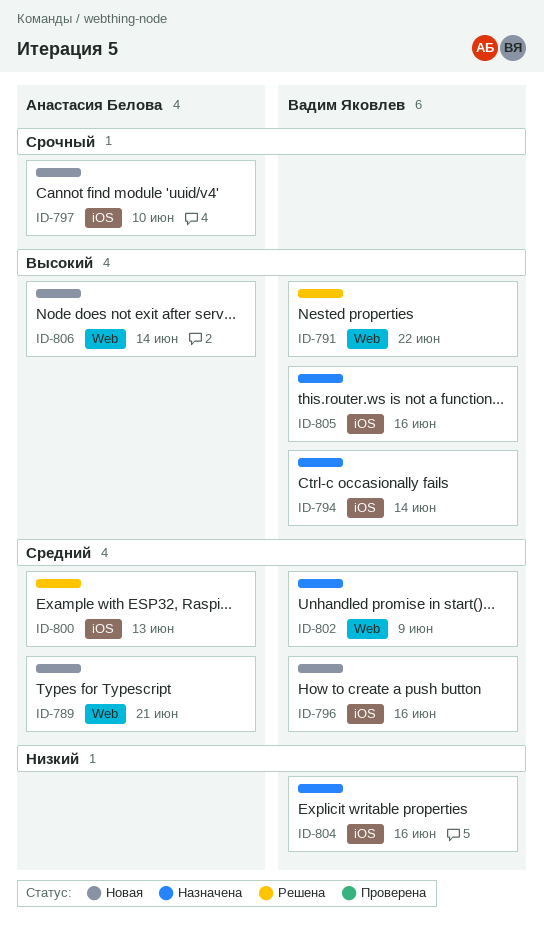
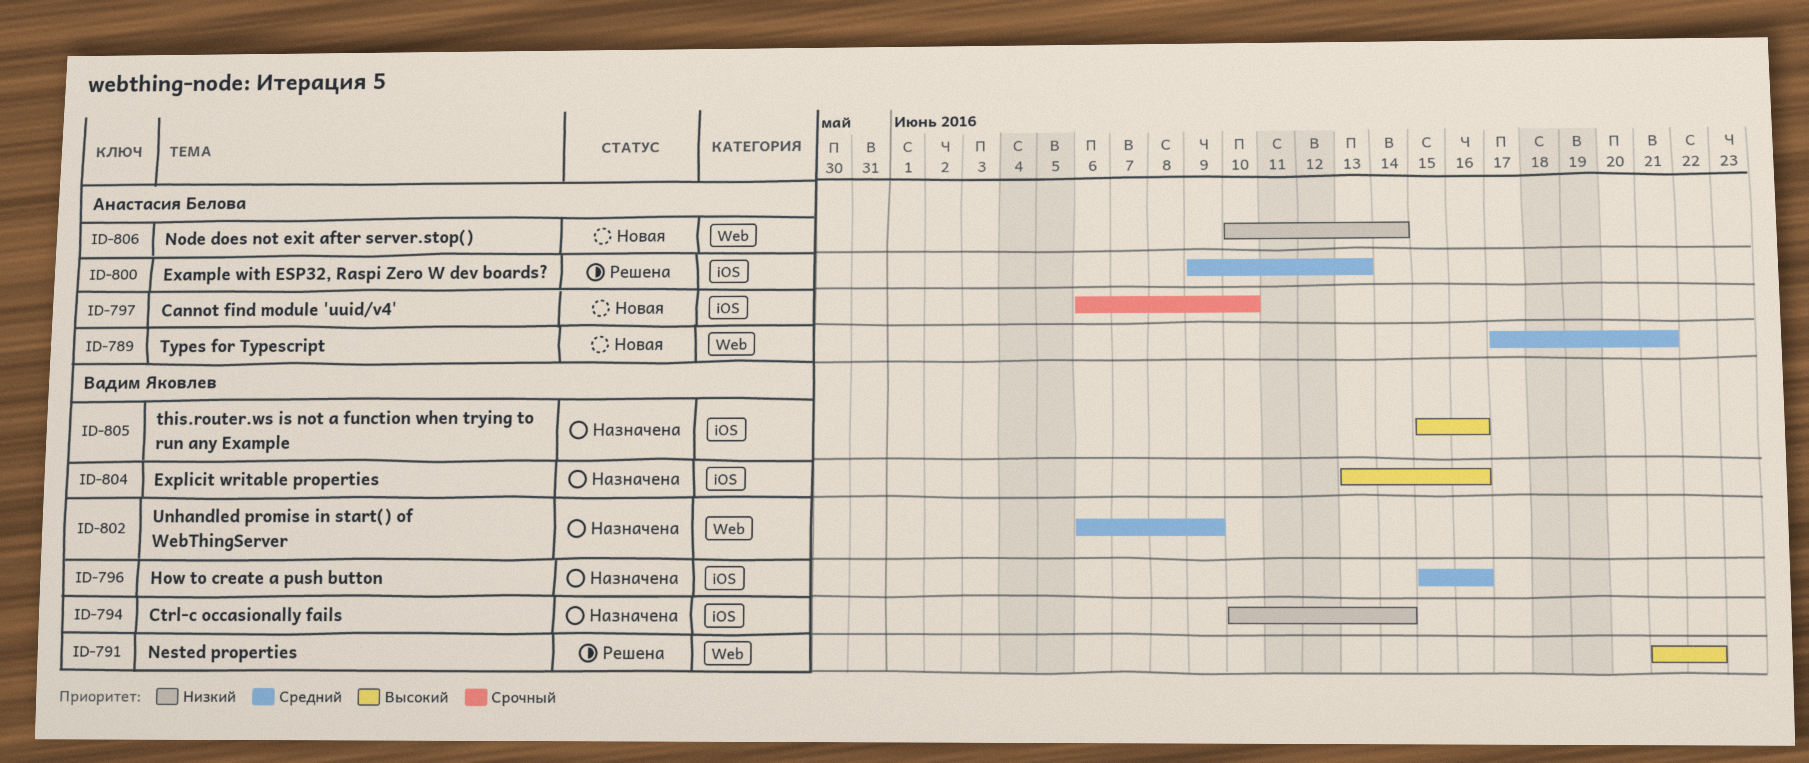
ID-794, priority: Высокий -> Низкий
ID-796, status: Новая -> Назначена
ID-804, priority: Низкий -> Высокий
ID-806, priority: Высокий -> Низкий

